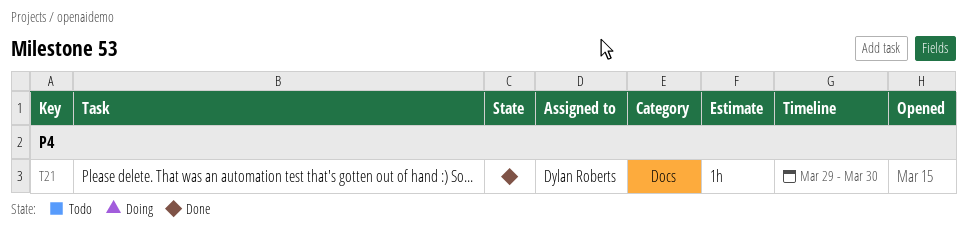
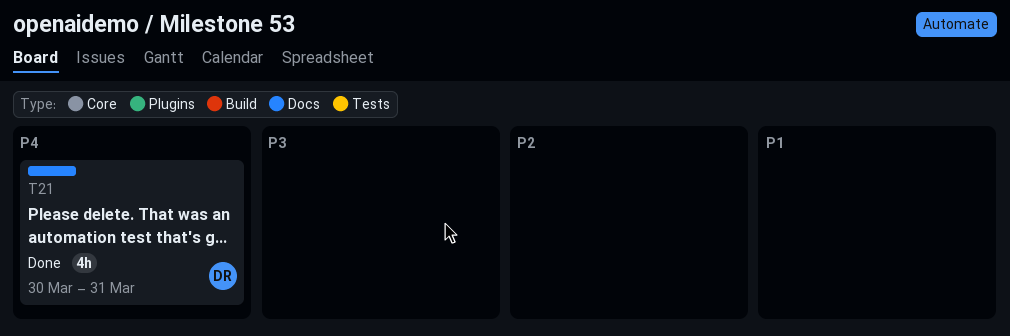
T21, estimate: 1h -> 4h
T21, start: Mar 29 -> Mar 30
T21, due: Mar 30 -> Mar 31

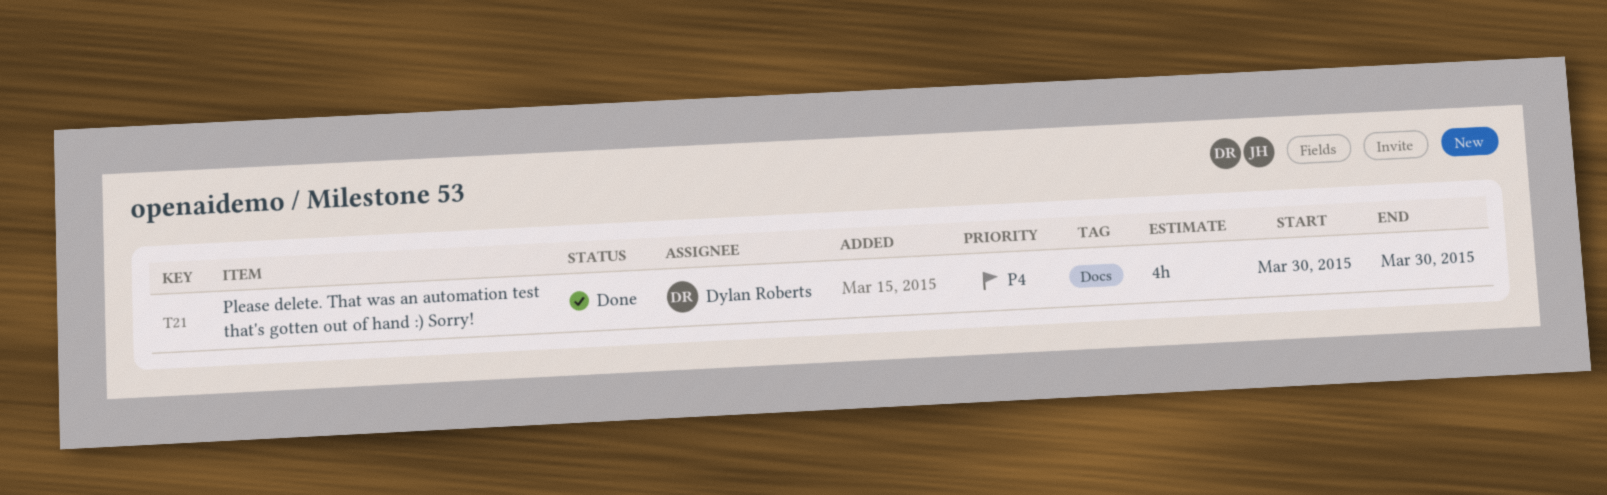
T21, due: Mar 31 -> Mar 30

